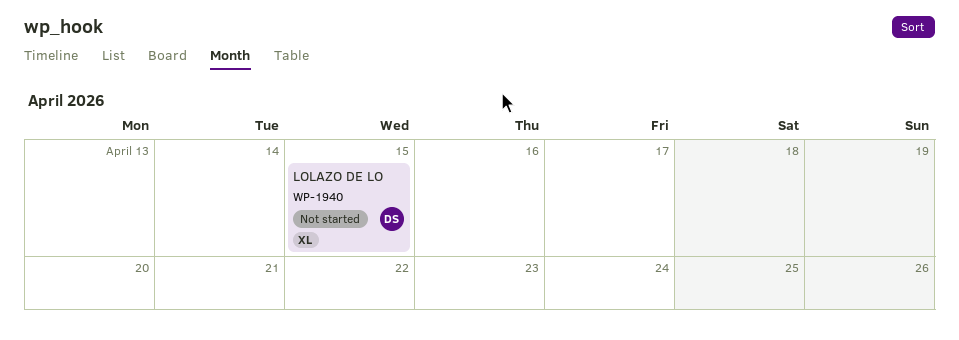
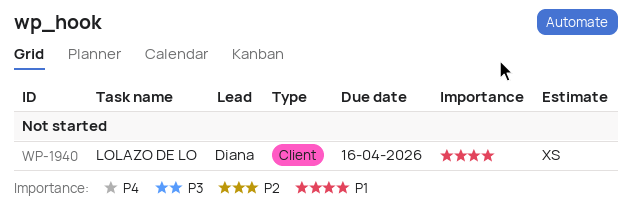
WP-1940, estimate: XL -> XS
WP-1940, due: Apr 15 -> Apr 16

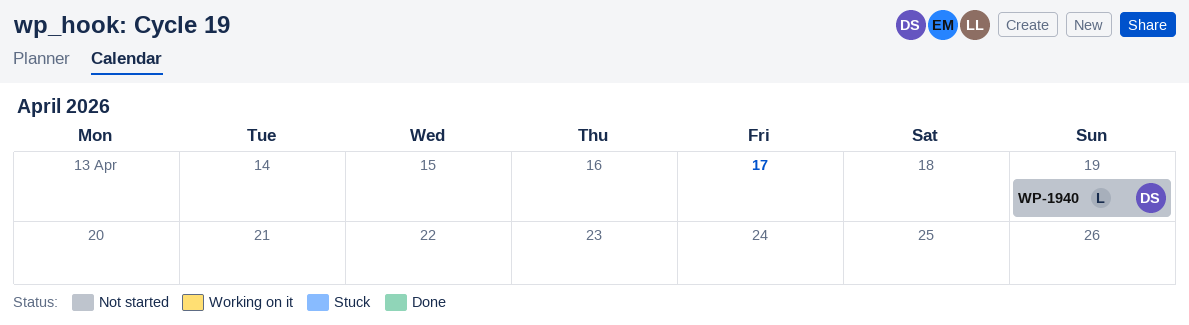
WP-1940, estimate: XS -> L
WP-1940, due: Apr 16 -> Apr 19

